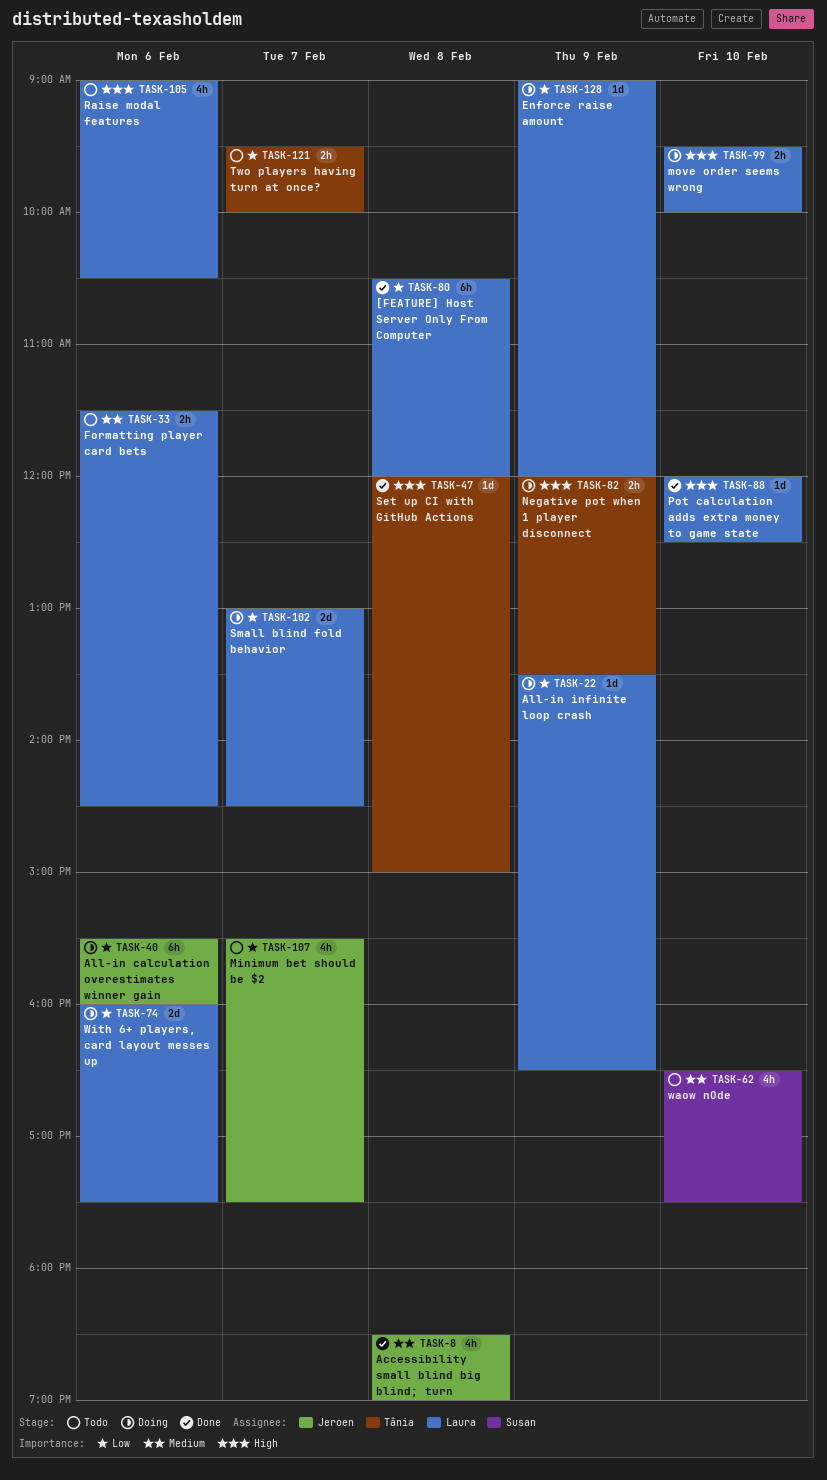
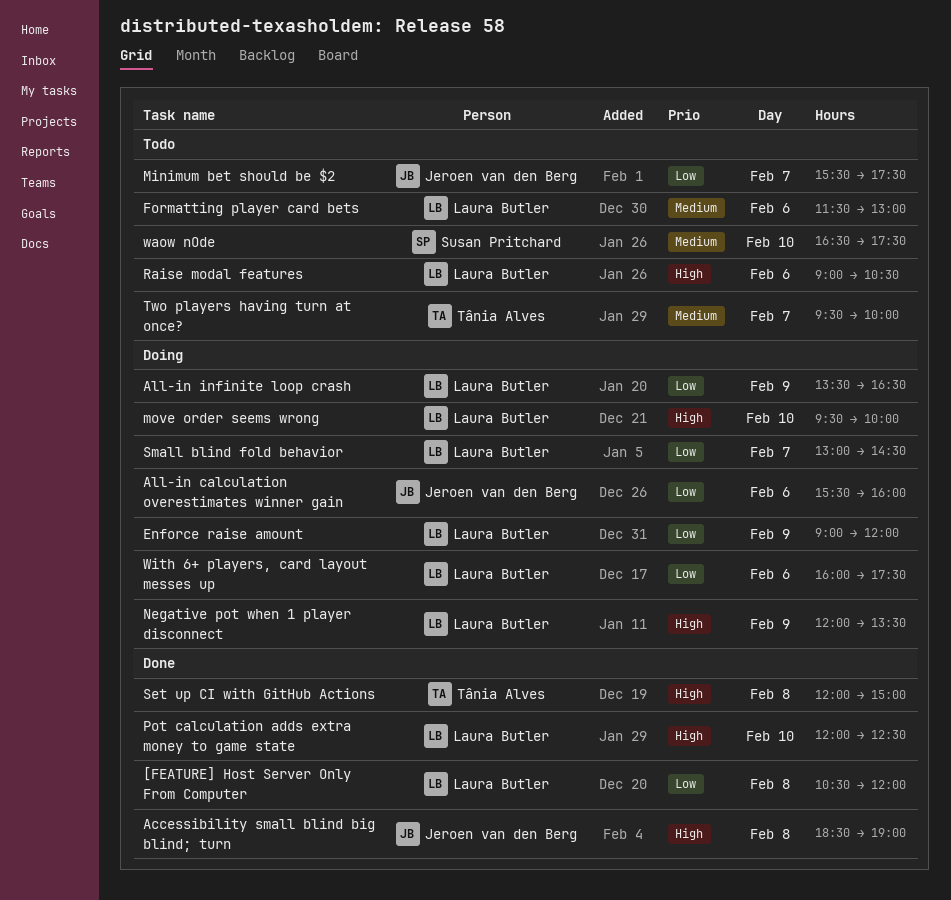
Accessibility small blind big blind; turn, priority: Medium -> High
Formatting player card bets, ends: 14:30 -> 13:00
Negative pot when 1 player disconnect, owner: Tânia Alves -> Laura Butler
Two players having turn at once?, priority: Low -> Medium

